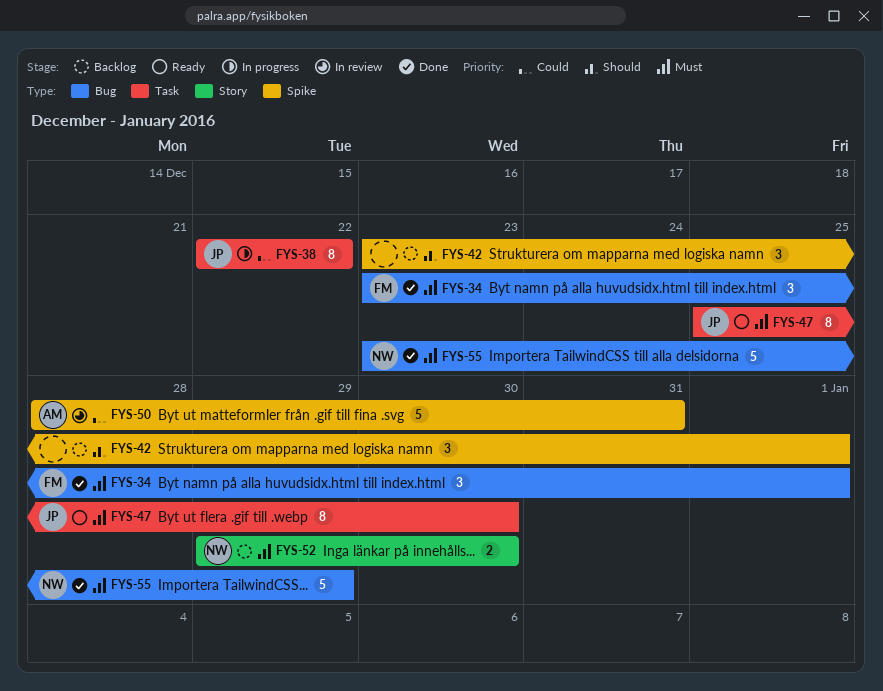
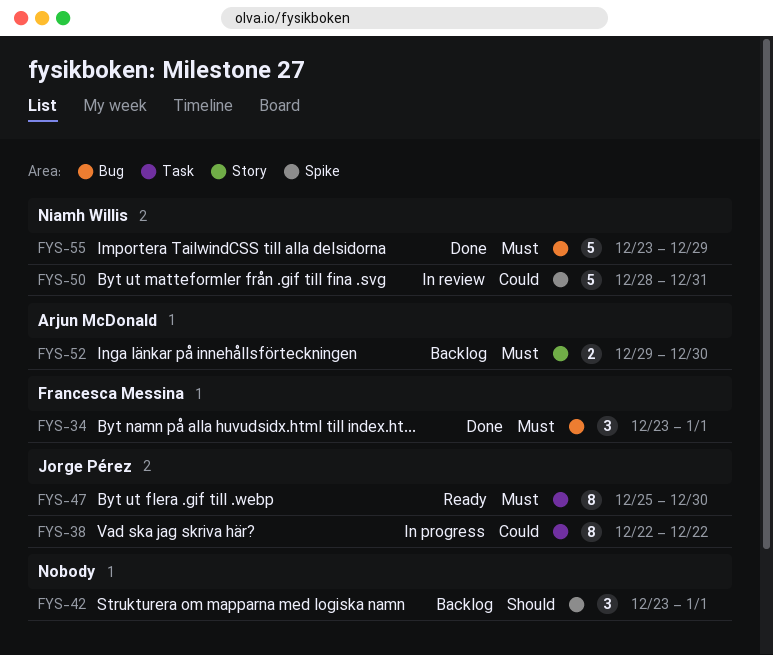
FYS-50, owner: Arjun McDonald -> Niamh Willis
FYS-52, owner: Niamh Willis -> Arjun McDonald

